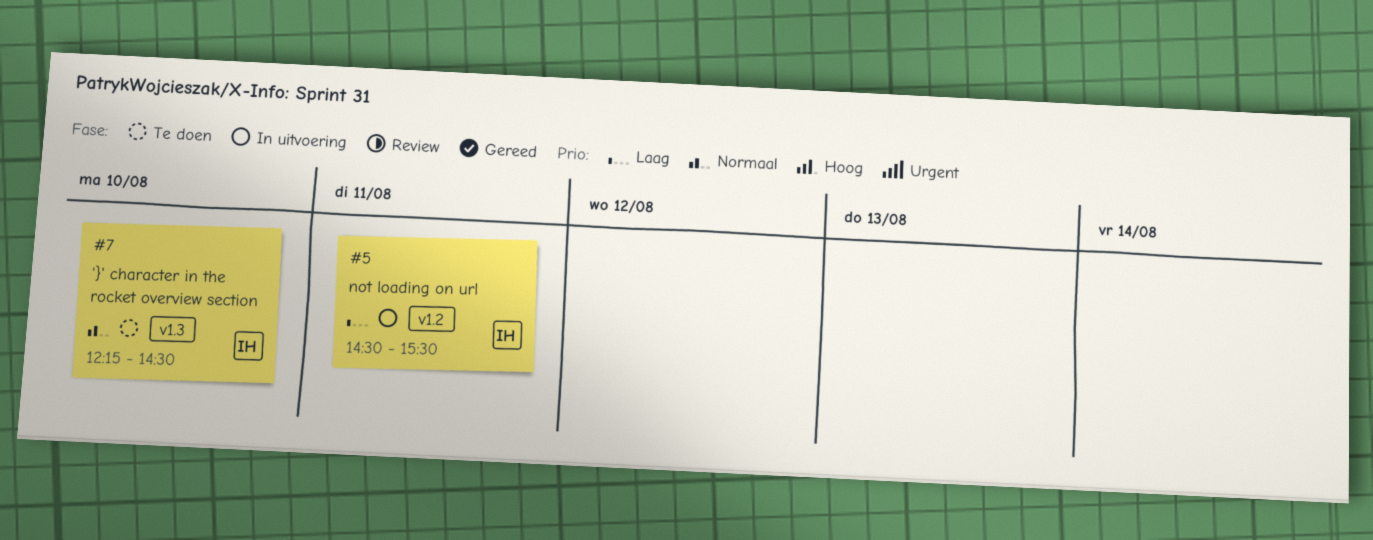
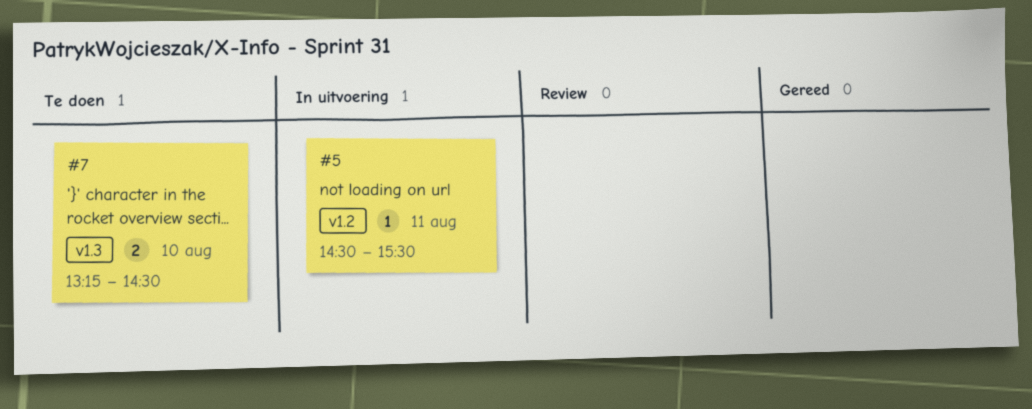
#7, begins: 12:15 -> 13:15

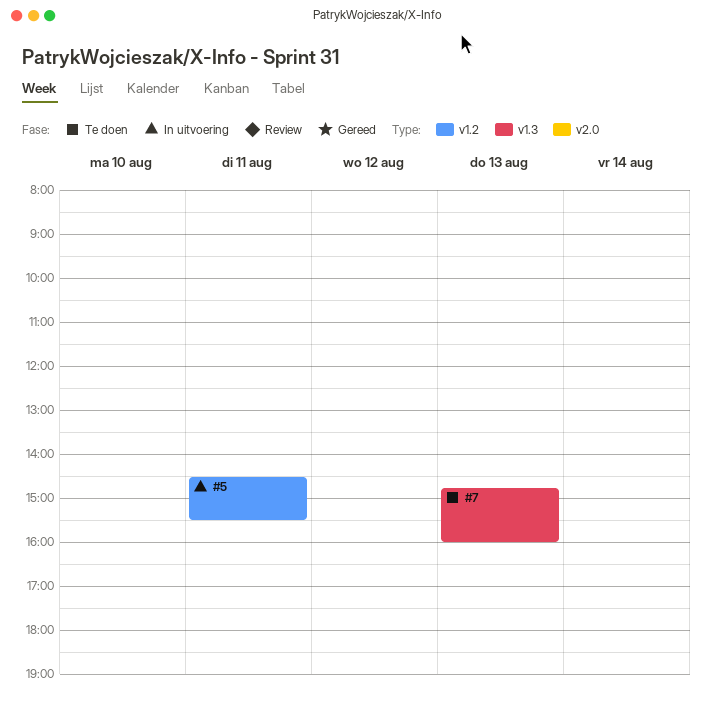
#7, day: Aug 10 -> Aug 13
#7, begins: 13:15 -> 14:45
#7, ends: 14:30 -> 16:00

